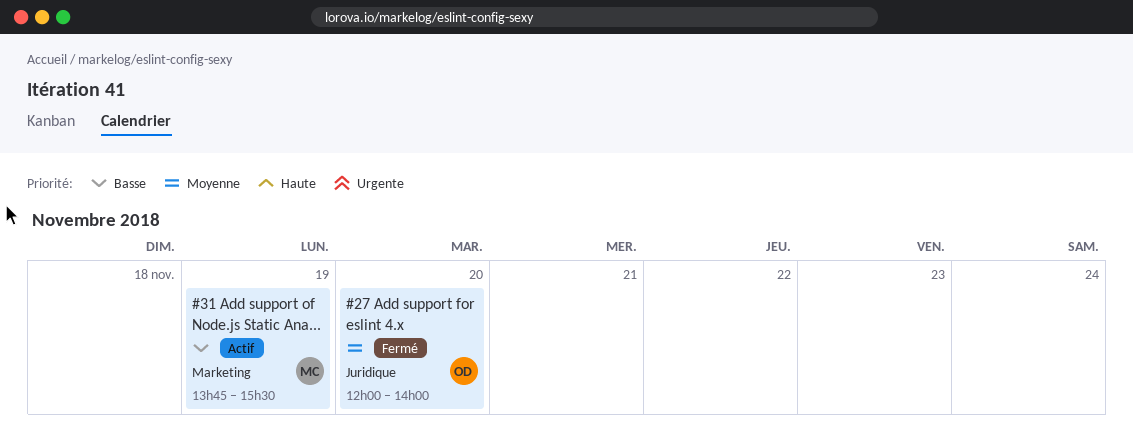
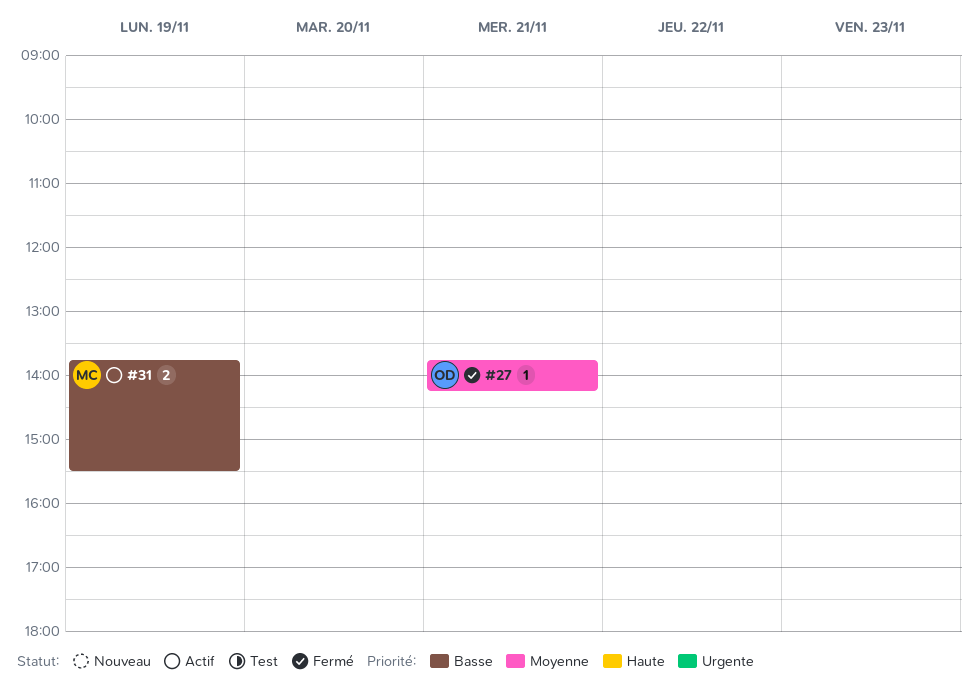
#27, day: Nov 20 -> Nov 21
#27, begins: 12:00 -> 13:45
#27, ends: 14:00 -> 14:15

